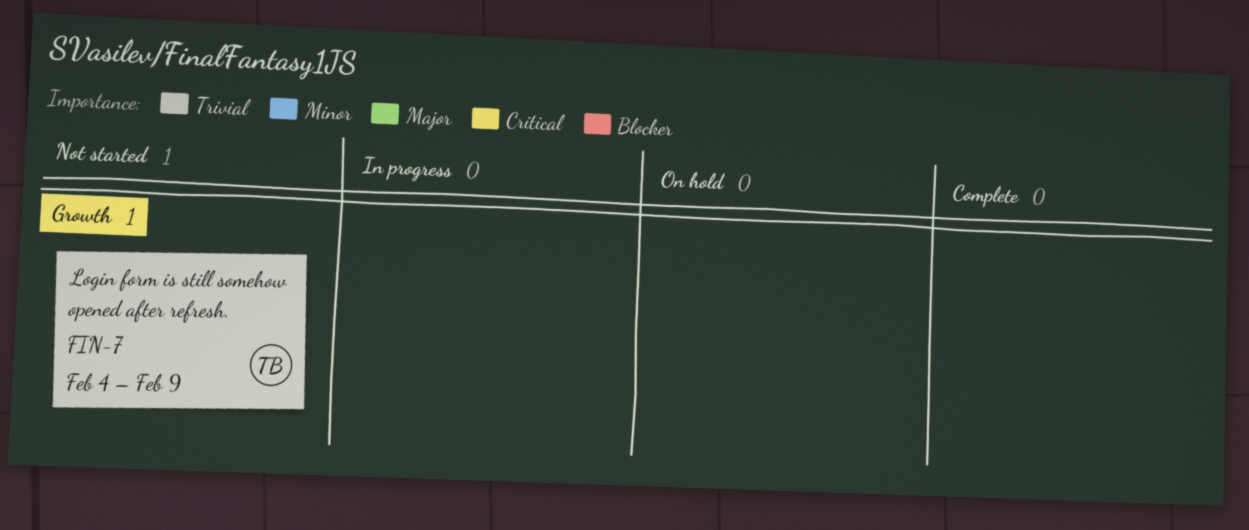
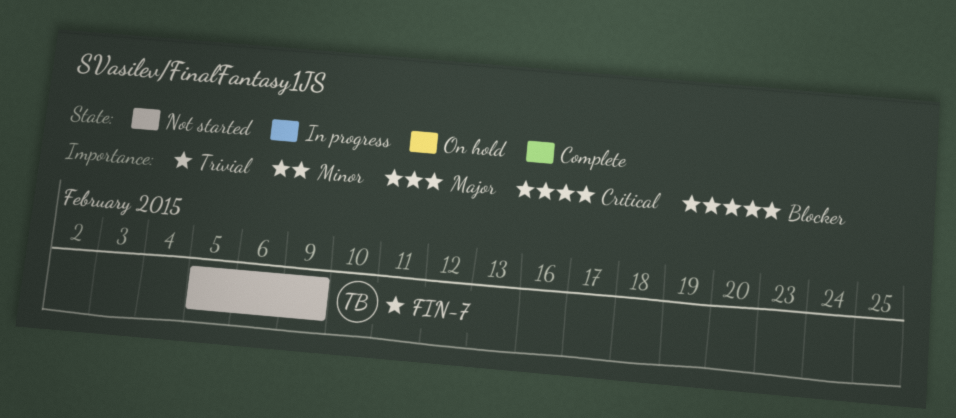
FIN-7, start: Feb 4 -> Feb 5

